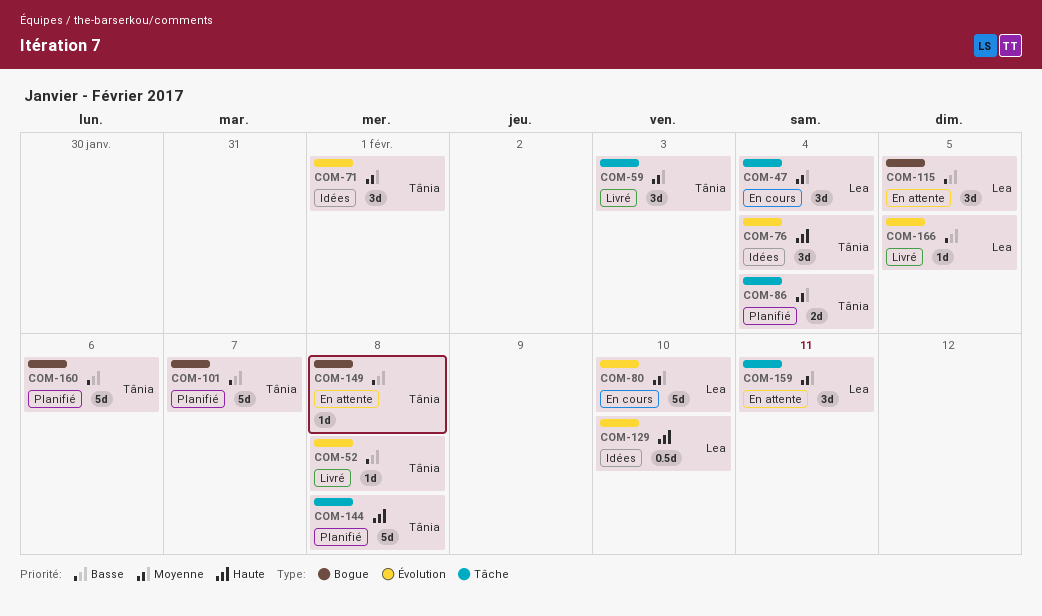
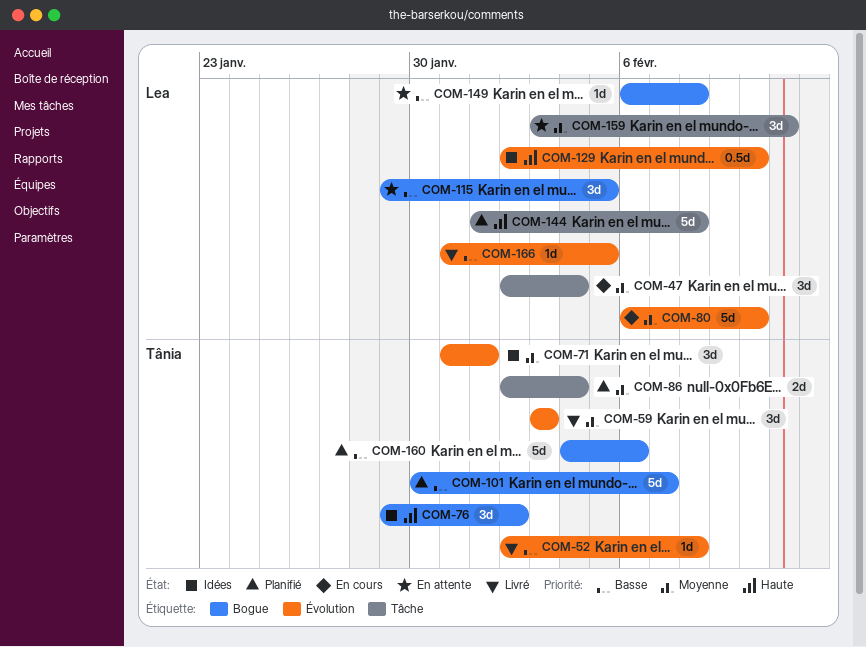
COM-59, label: Tâche -> Évolution
COM-76, label: Évolution -> Bogue
COM-76, due: Feb 4 -> Feb 2
COM-144, owner: Tânia -> Lea
COM-149, owner: Tânia -> Lea

